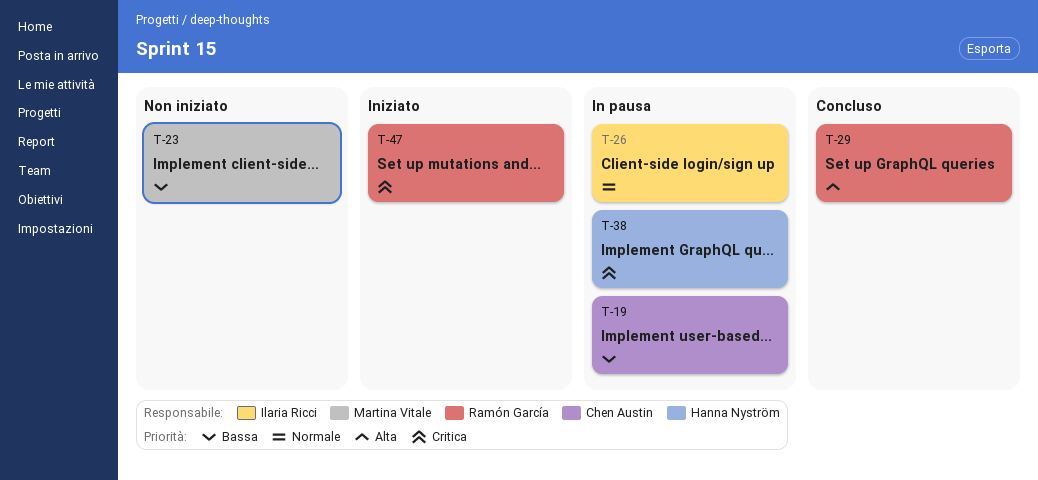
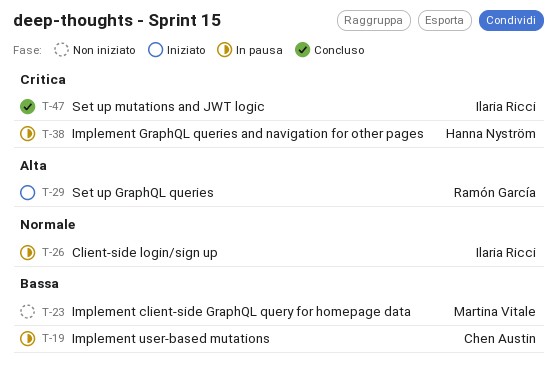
T-29, status: Concluso -> Iniziato
T-47, status: Iniziato -> Concluso
T-47, owner: Ramón García -> Ilaria Ricci

